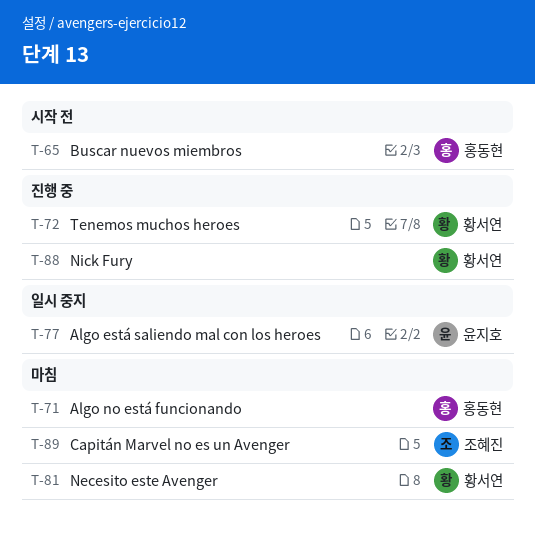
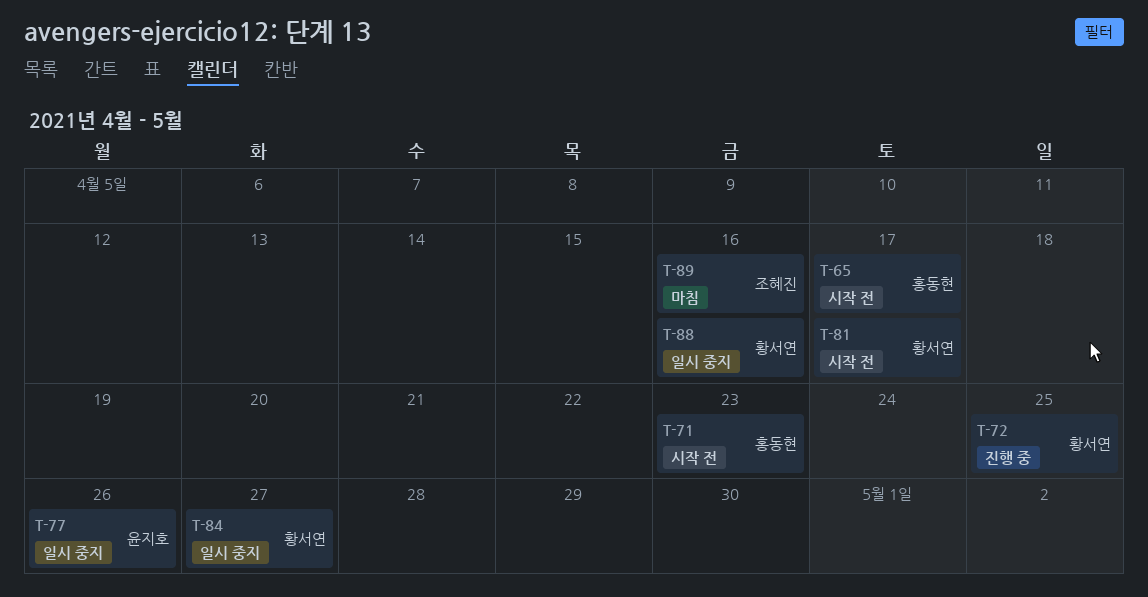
T-71, status: 마침 -> 시작 전
T-81, status: 마침 -> 시작 전
T-84: none -> present
T-88, status: 진행 중 -> 일시 중지

